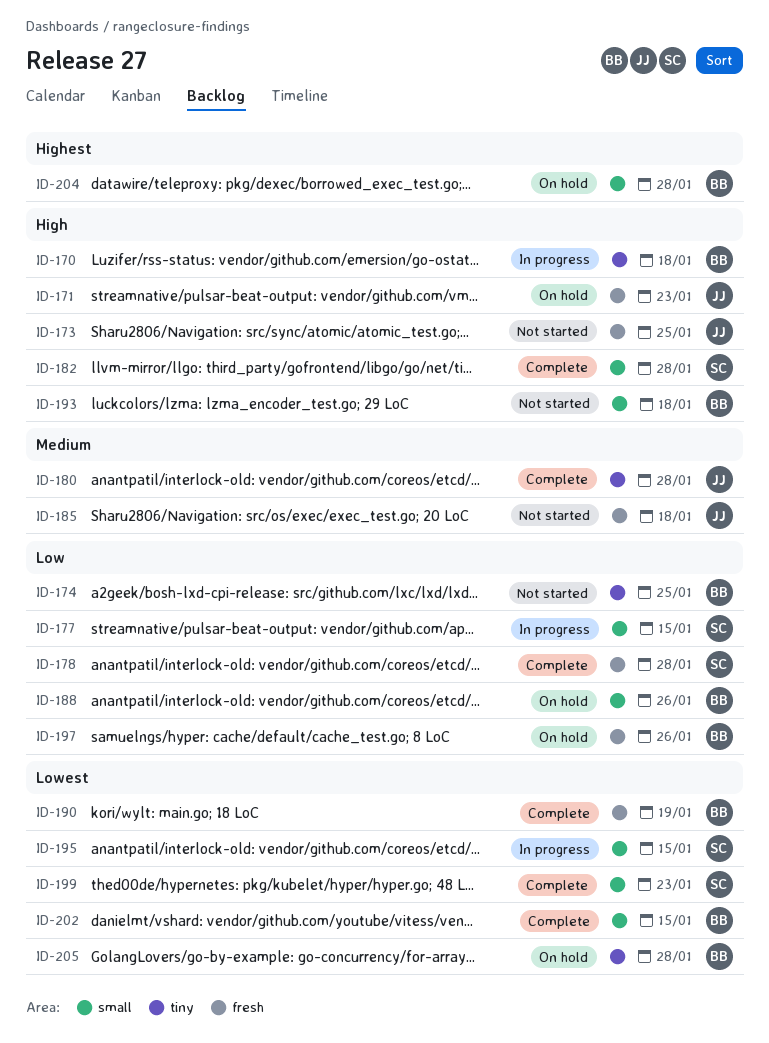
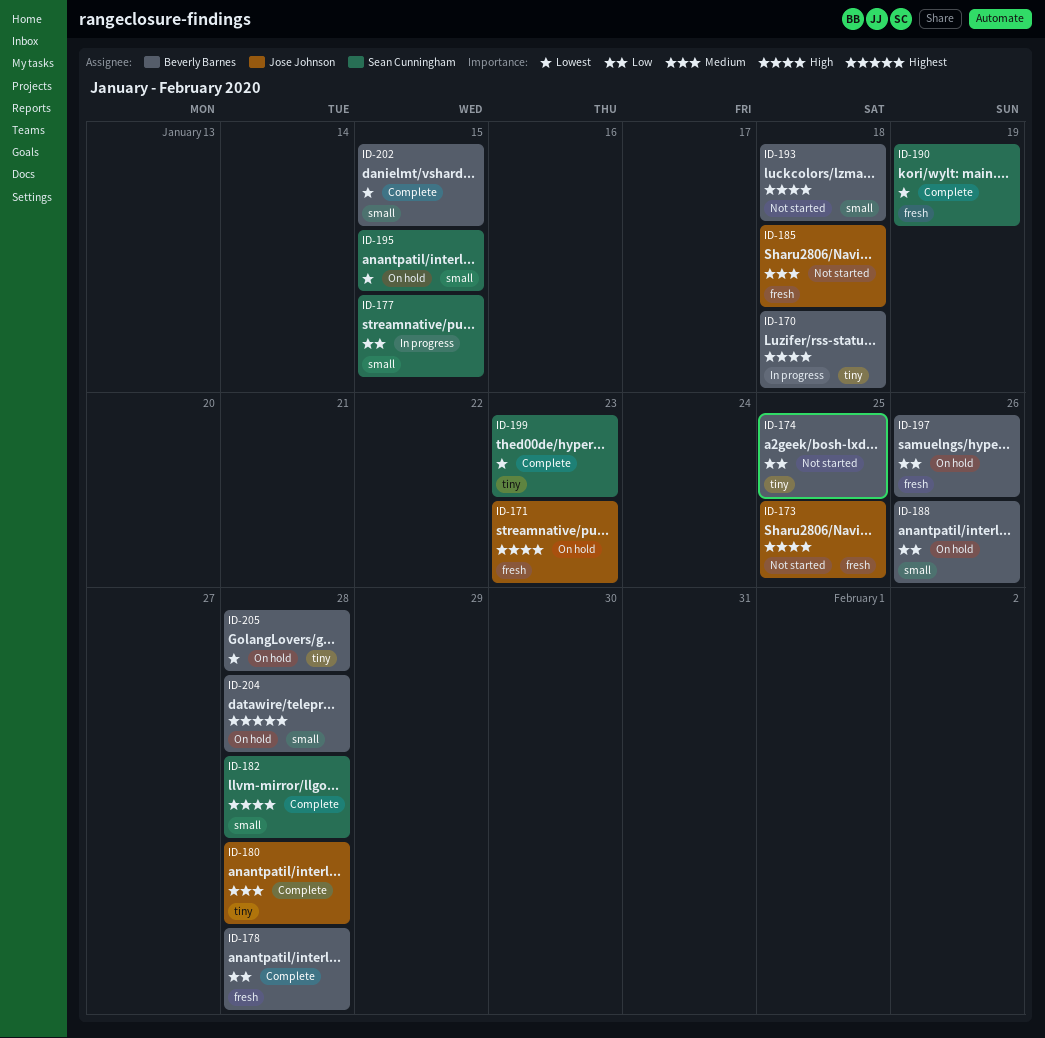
ID-178, owner: Sean Cunningham -> Beverly Barnes
ID-190, owner: Beverly Barnes -> Sean Cunningham
ID-195, status: In progress -> On hold
ID-199, label: small -> tiny

